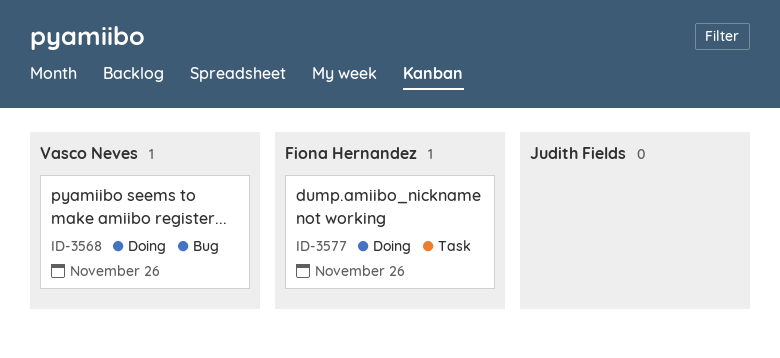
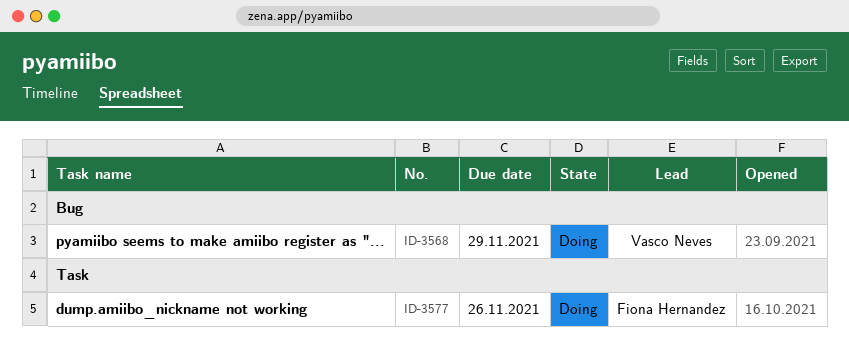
ID-3568, due: Nov 26 -> Nov 29

